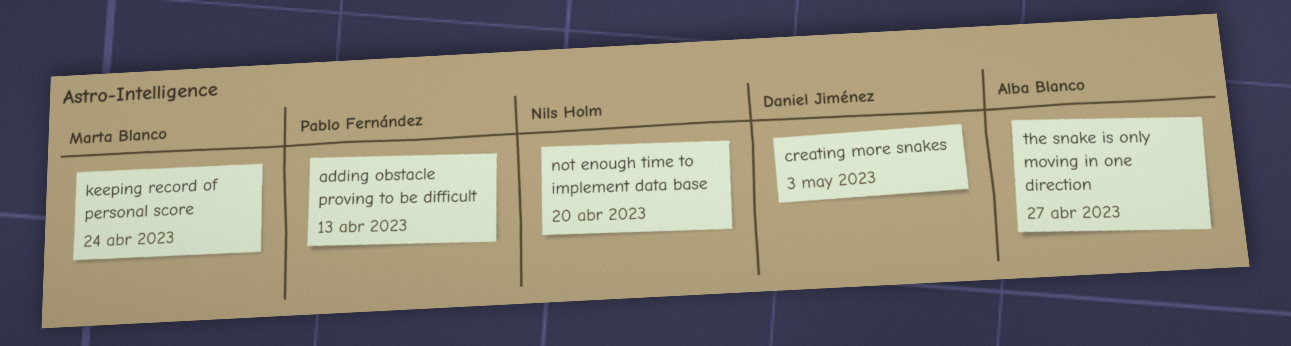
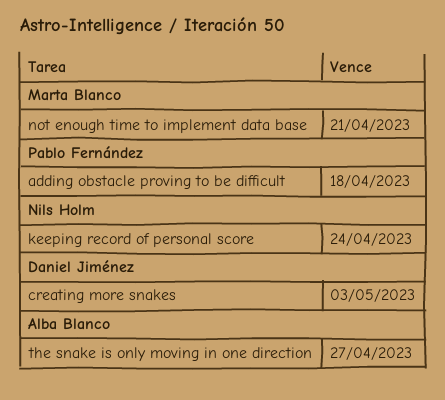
adding obstacle proving to be difficult, due: Apr 13 -> Apr 18
keeping record of personal score, owner: Marta Blanco -> Nils Holm
not enough time to implement data base, owner: Nils Holm -> Marta Blanco
not enough time to implement data base, due: Apr 20 -> Apr 21

